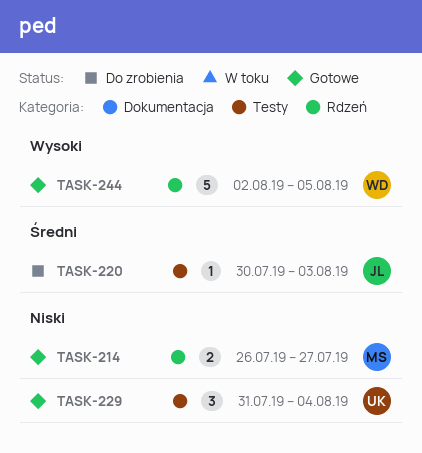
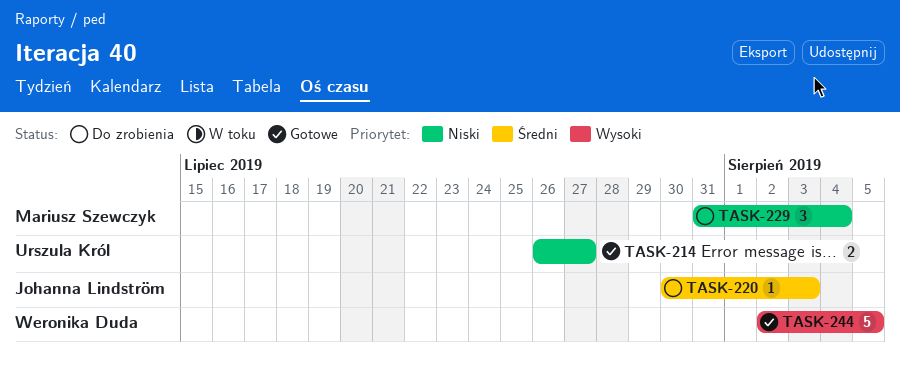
TASK-214, owner: Mariusz Szewczyk -> Urszula Król
TASK-229, status: Gotowe -> Do zrobienia
TASK-229, owner: Urszula Król -> Mariusz Szewczyk

